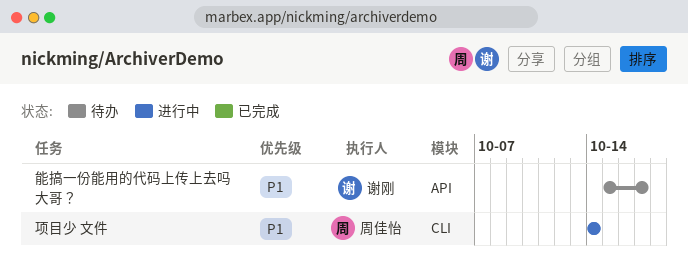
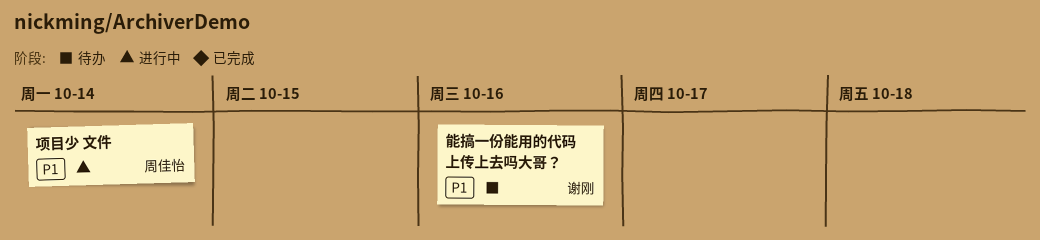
能搞一份能用的代码上传上去吗大哥？, due: Oct 17 -> Oct 16

